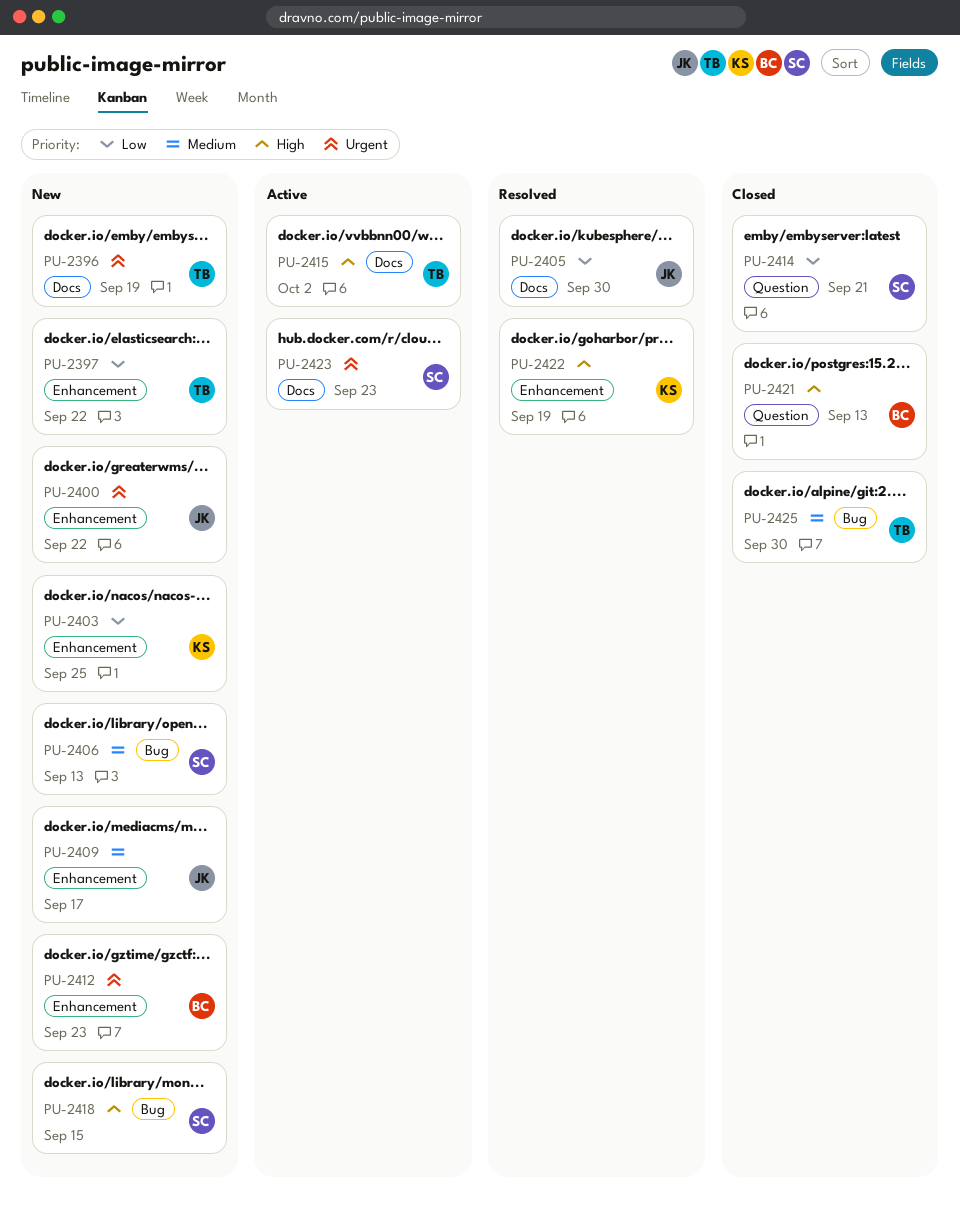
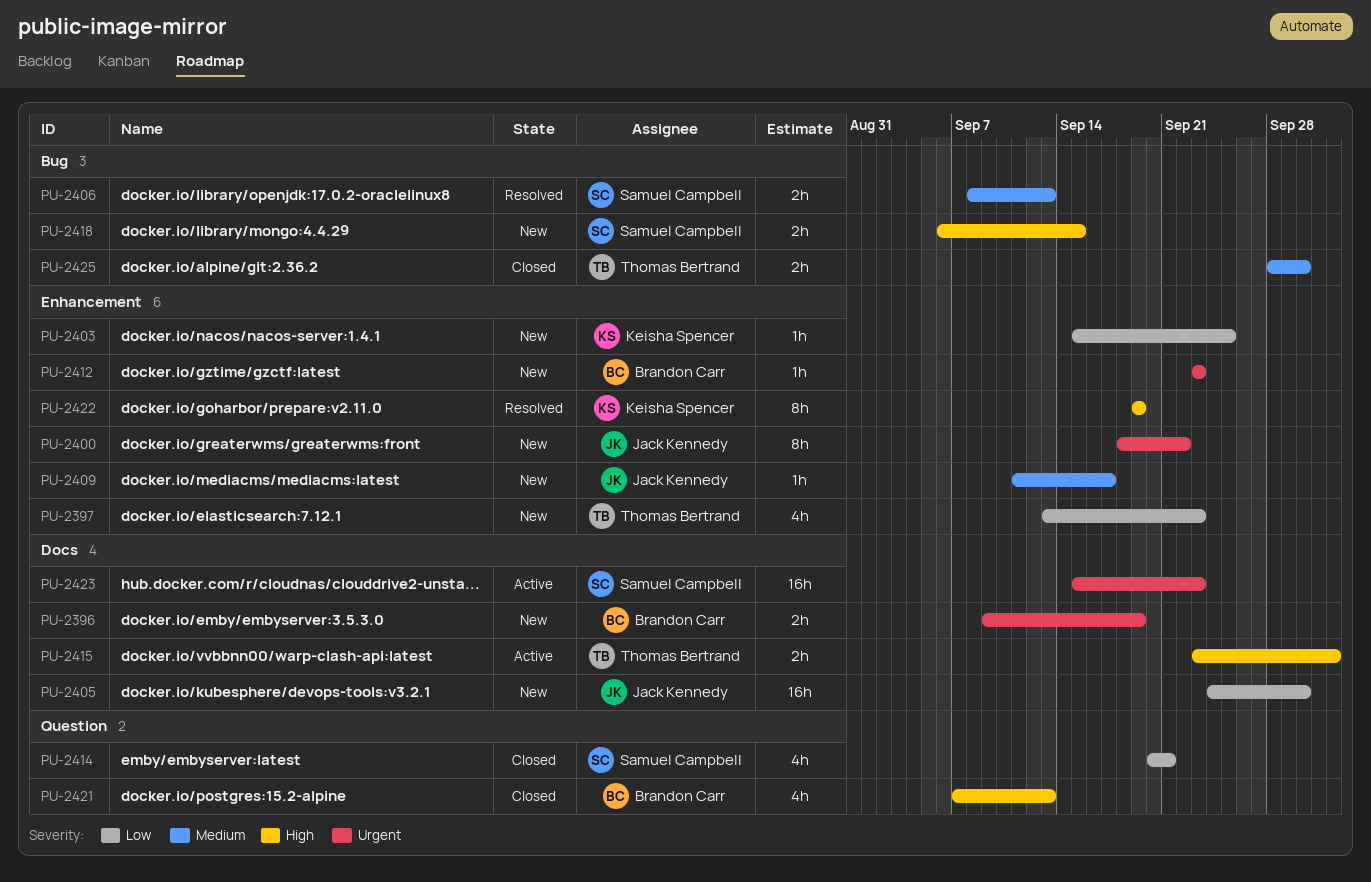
PU-2396, owner: Thomas Bertrand -> Brandon Carr
PU-2397, due: Sep 22 -> Sep 23
PU-2405, status: Resolved -> New
PU-2406, status: New -> Resolved

